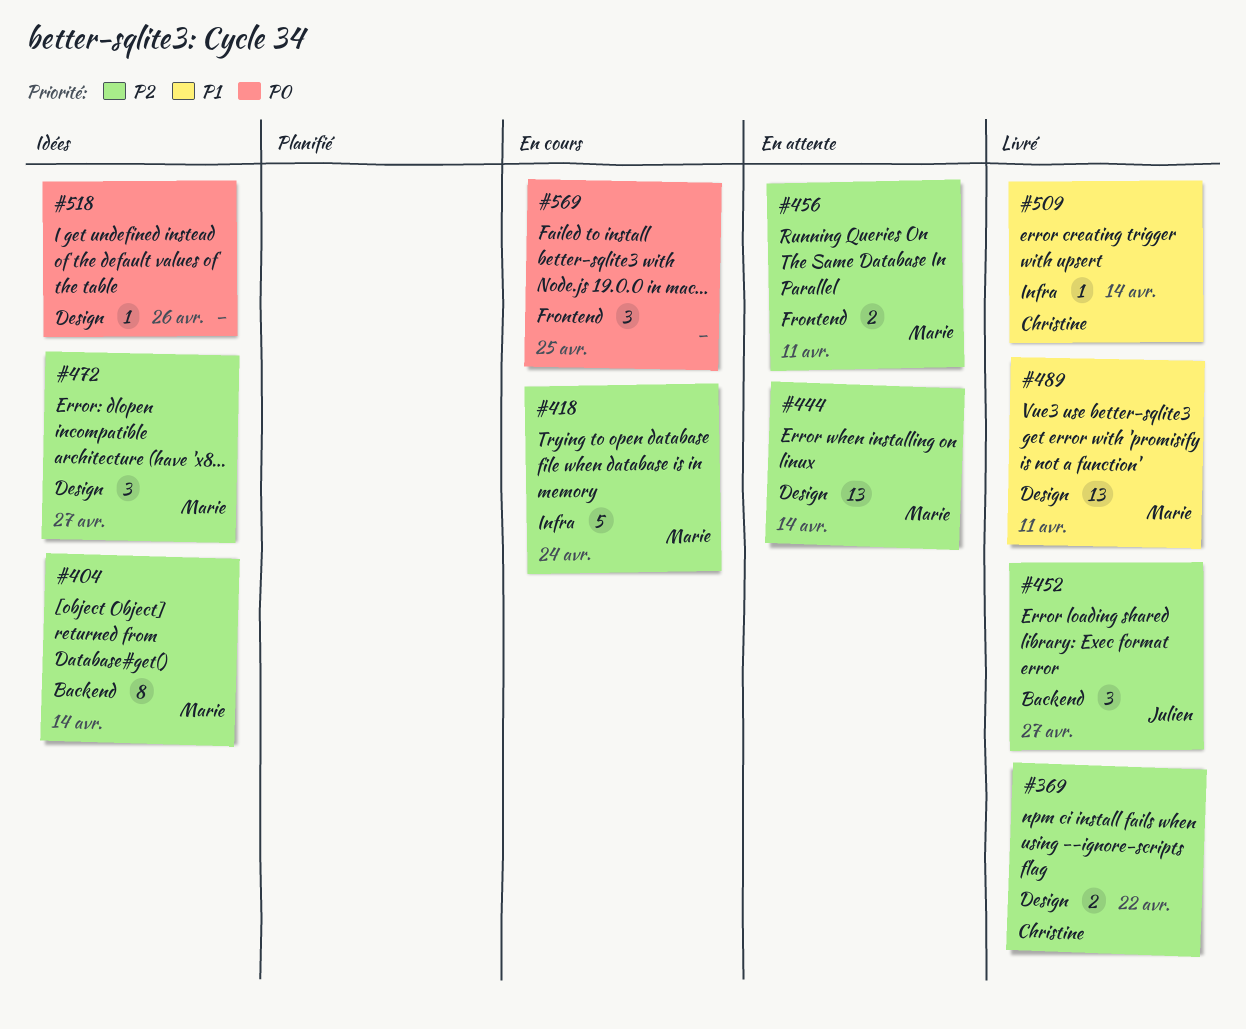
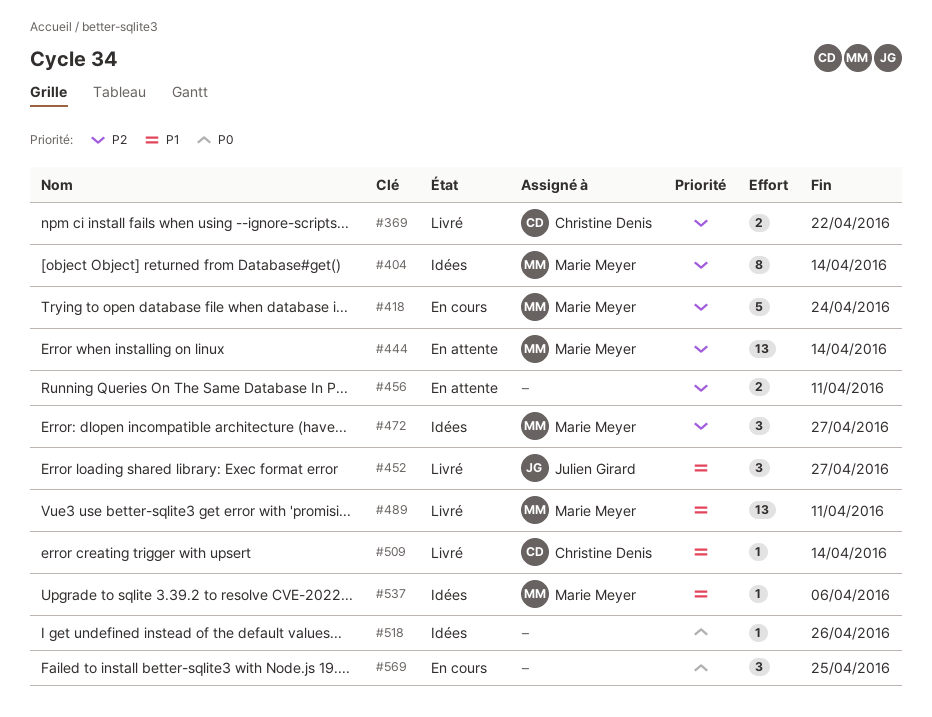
#452, priority: P2 -> P1
#456, owner: Marie Meyer -> none
#537: none -> present

